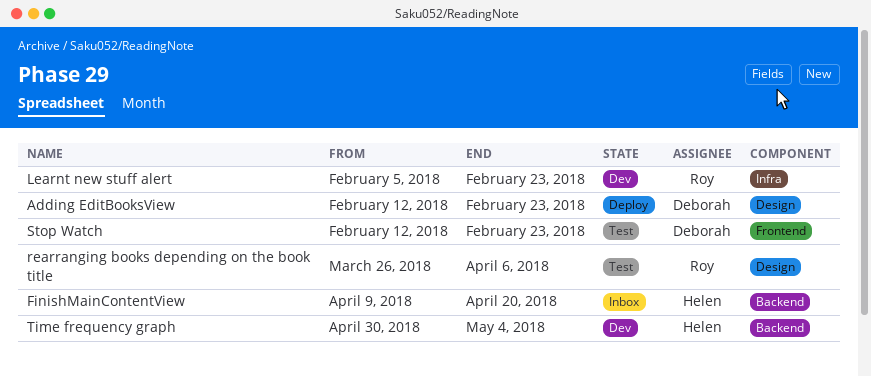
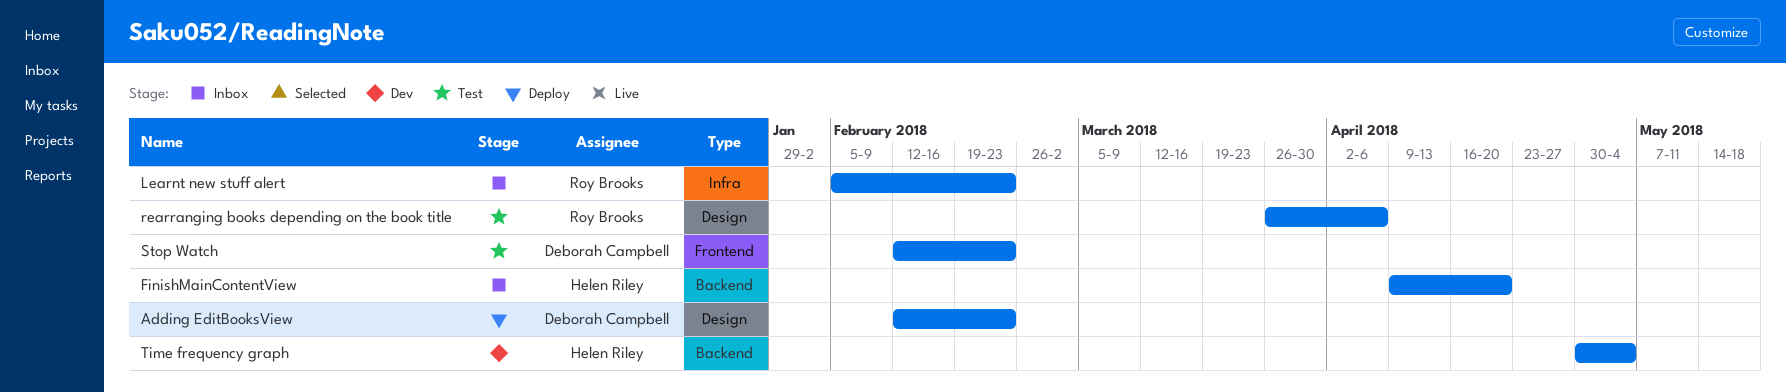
Learnt new stuff alert, status: Dev -> Inbox

